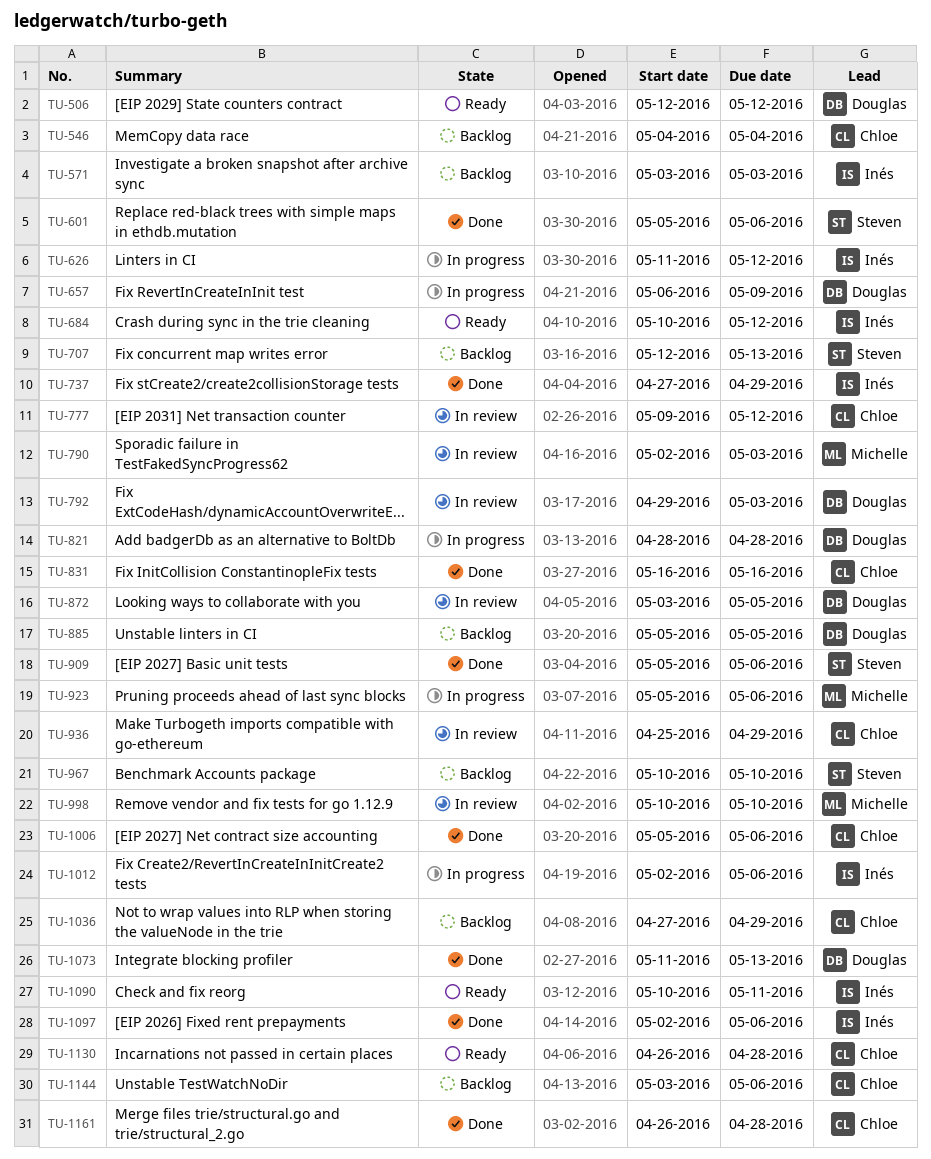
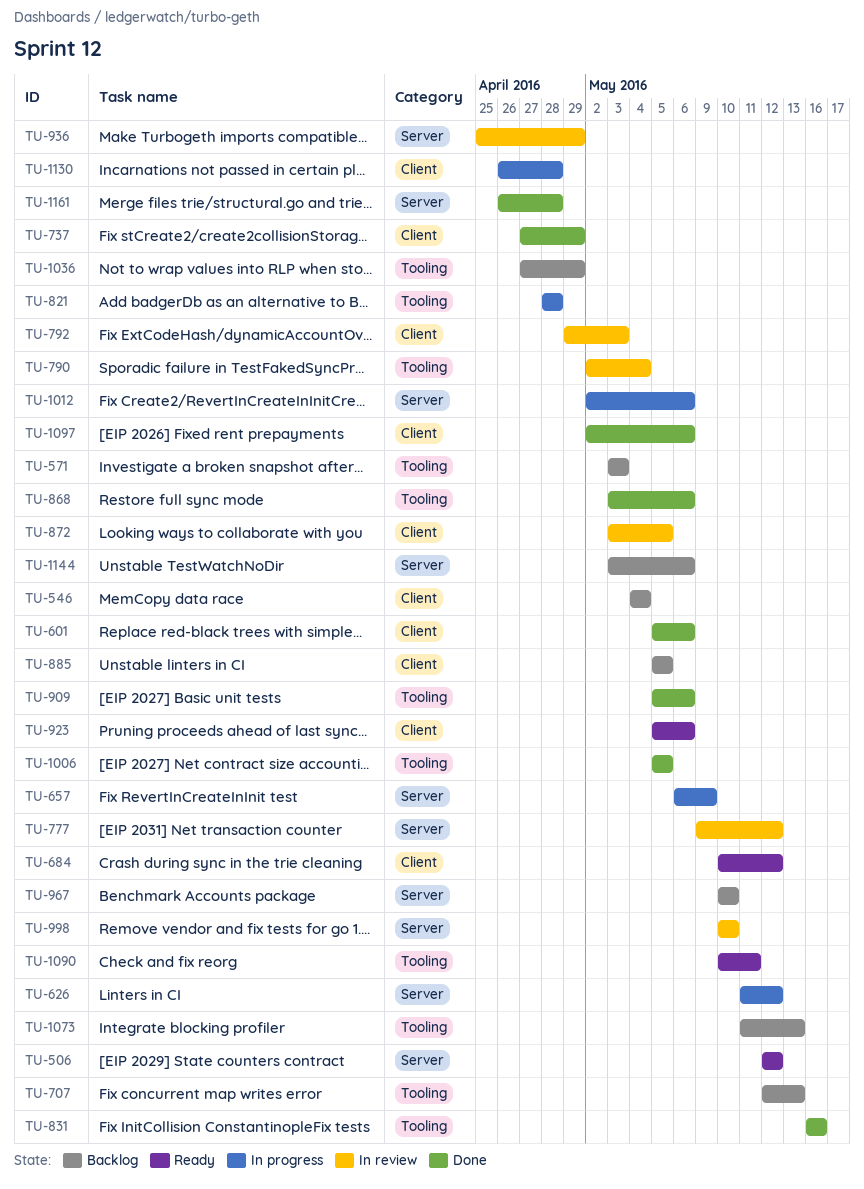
TU-790, due: May 3 -> May 4
TU-868: none -> present
TU-923, status: In progress -> Ready
TU-1006, due: May 6 -> May 5
TU-1073, status: Done -> Backlog
TU-1130, status: Ready -> In progress

